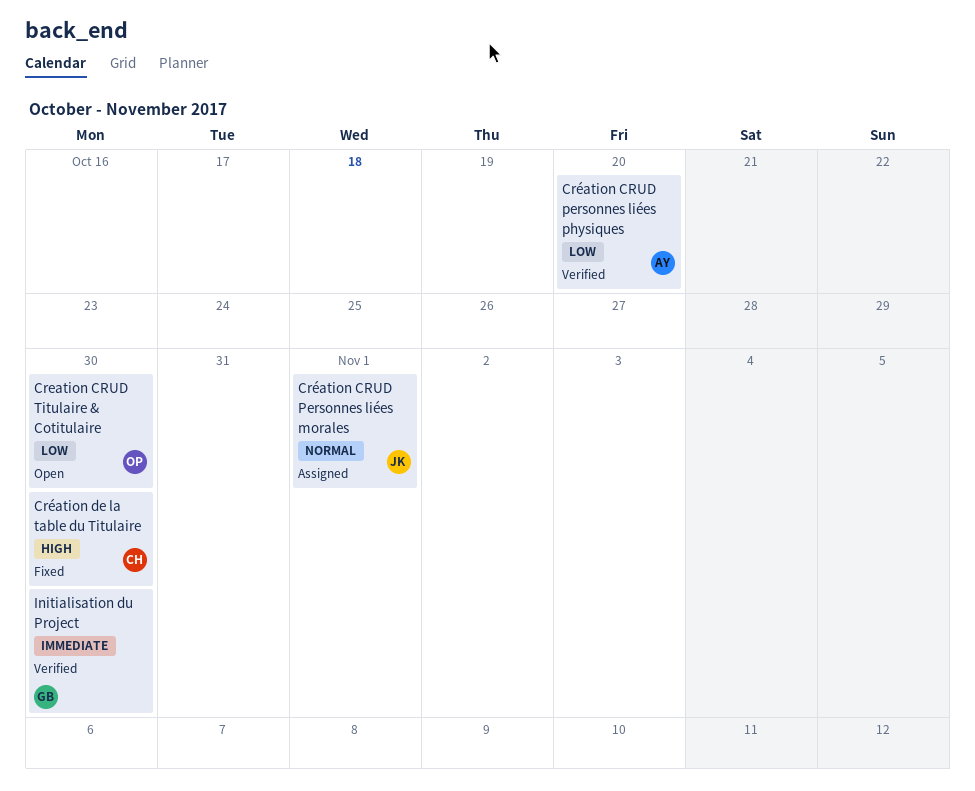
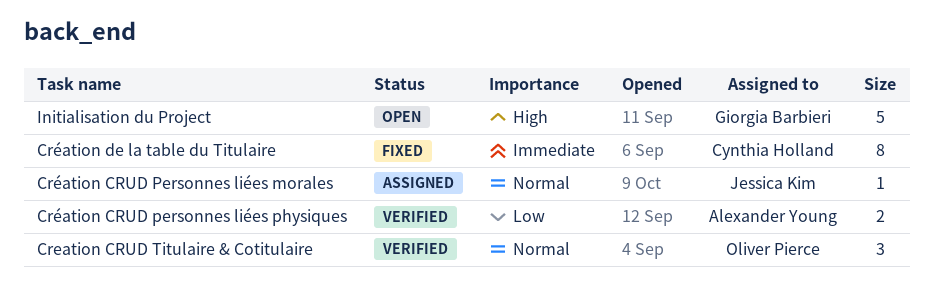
Creation CRUD Titulaire & Cotitulaire, status: Open -> Verified
Creation CRUD Titulaire & Cotitulaire, priority: Low -> Normal
Création de la table du Titulaire, priority: High -> Immediate
Initialisation du Project, status: Verified -> Open
Initialisation du Project, priority: Immediate -> High

